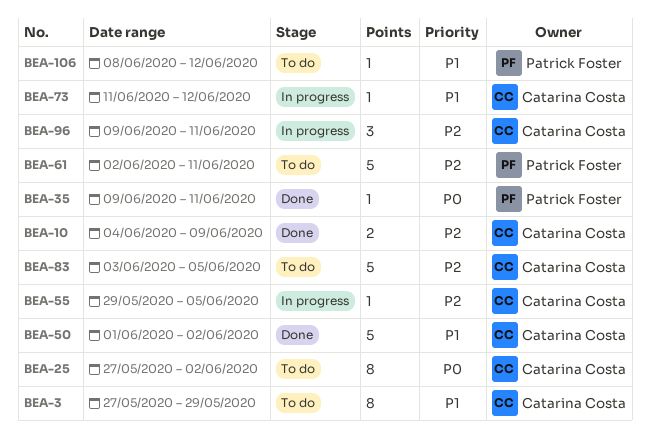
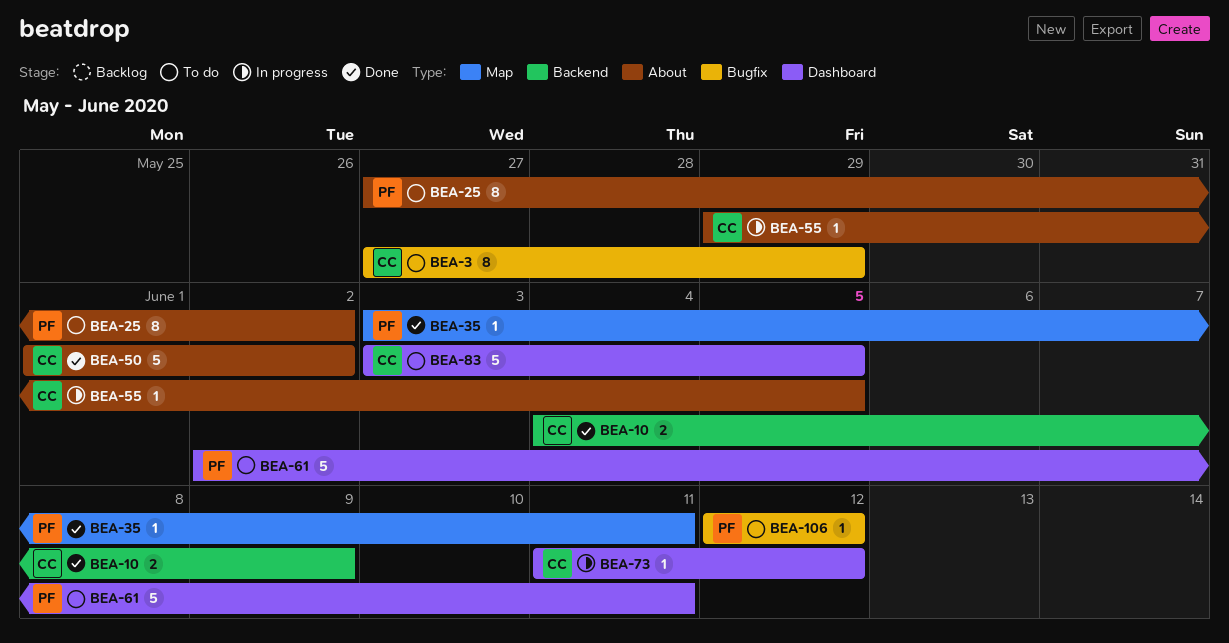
BEA-25, owner: Catarina Costa -> Patrick Foster
BEA-35, start: Jun 9 -> Jun 3
BEA-96: present -> none
BEA-106, start: Jun 8 -> Jun 12

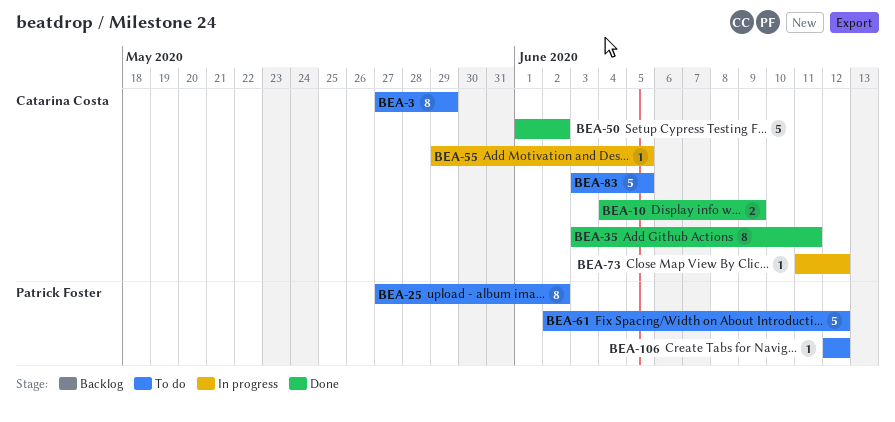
BEA-35, owner: Patrick Foster -> Catarina Costa
BEA-35, estimate: 1 -> 8
BEA-61, due: Jun 11 -> Jun 12

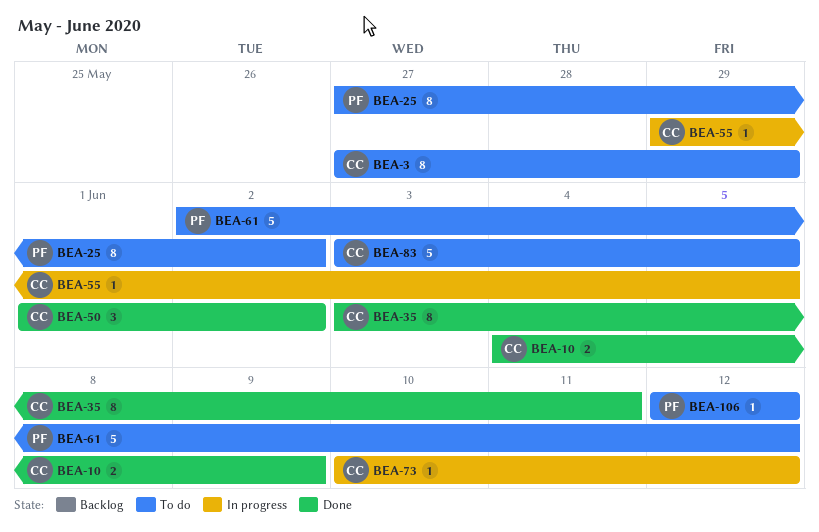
BEA-50, estimate: 5 -> 3
BEA-73, start: Jun 11 -> Jun 10

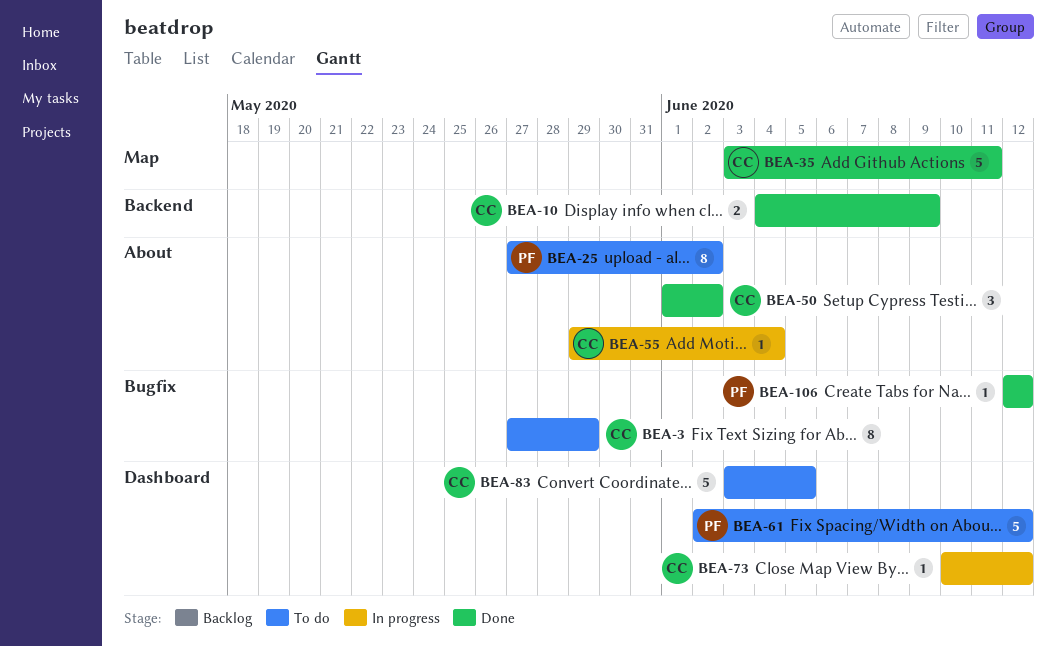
BEA-35, estimate: 8 -> 5
BEA-55, due: Jun 5 -> Jun 4
BEA-106, status: To do -> Done

